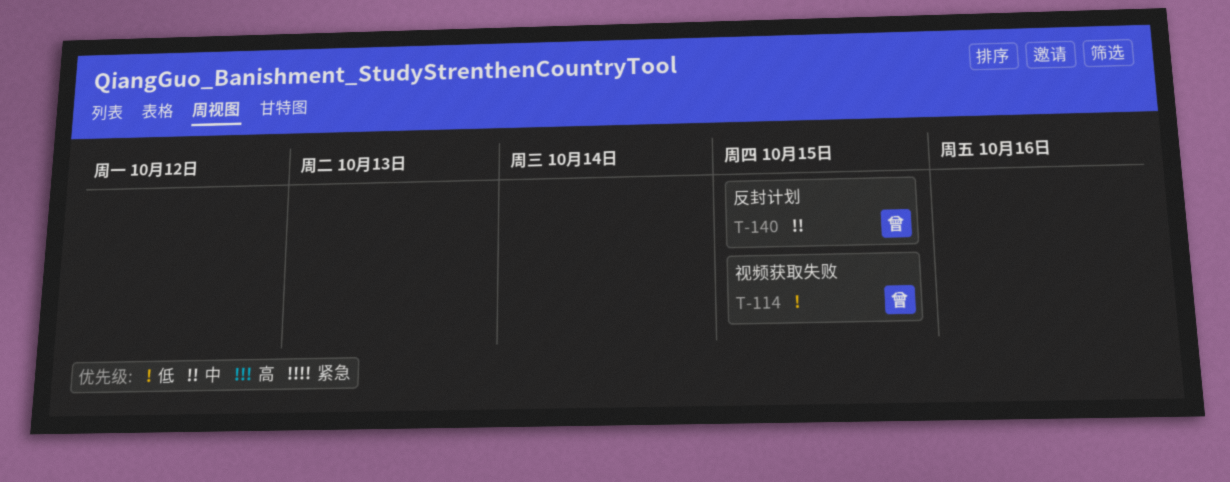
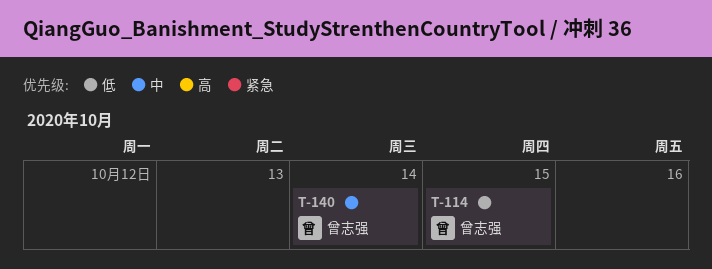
T-140, due: Oct 15 -> Oct 14

